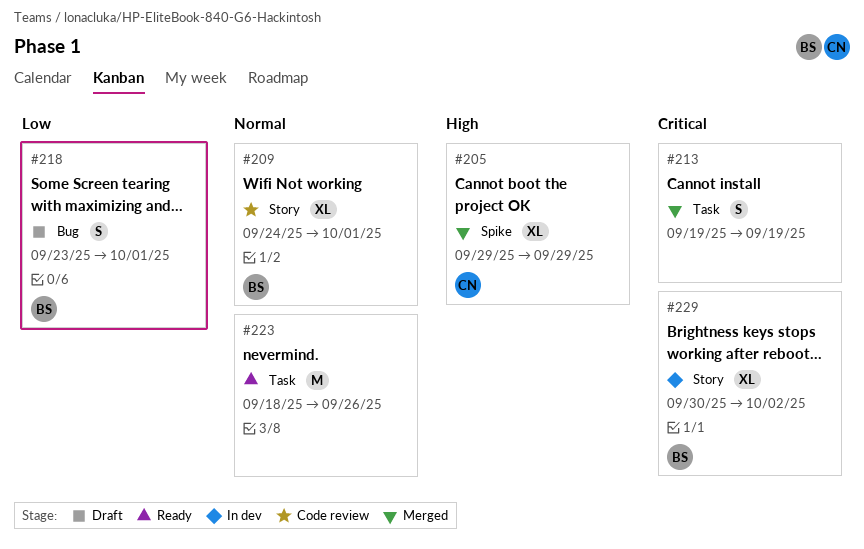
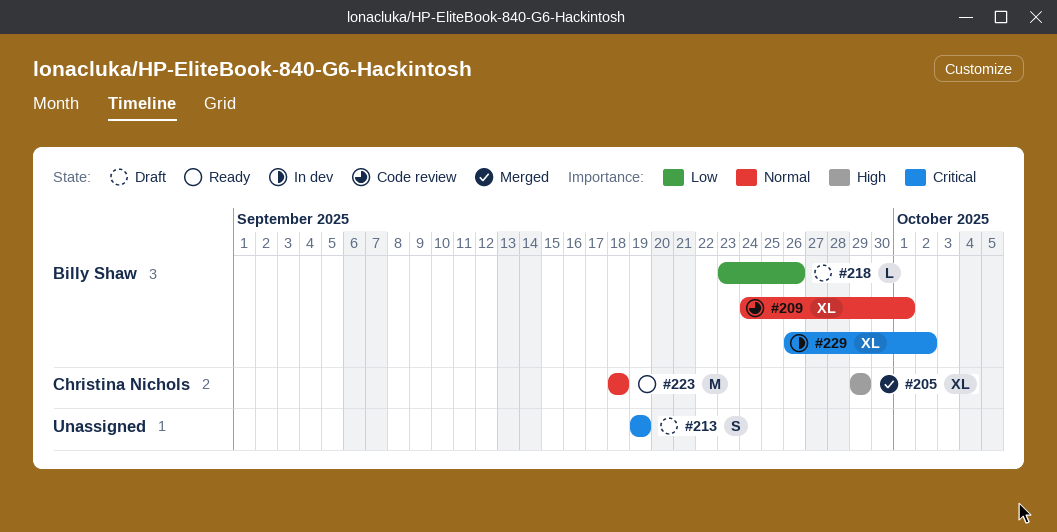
#213, status: Merged -> Draft
#218, estimate: S -> L
#218, due: Oct 1 -> Sep 26
#223, owner: none -> Christina Nichols
#223, due: Sep 26 -> Sep 18
#229, start: Sep 30 -> Sep 26

